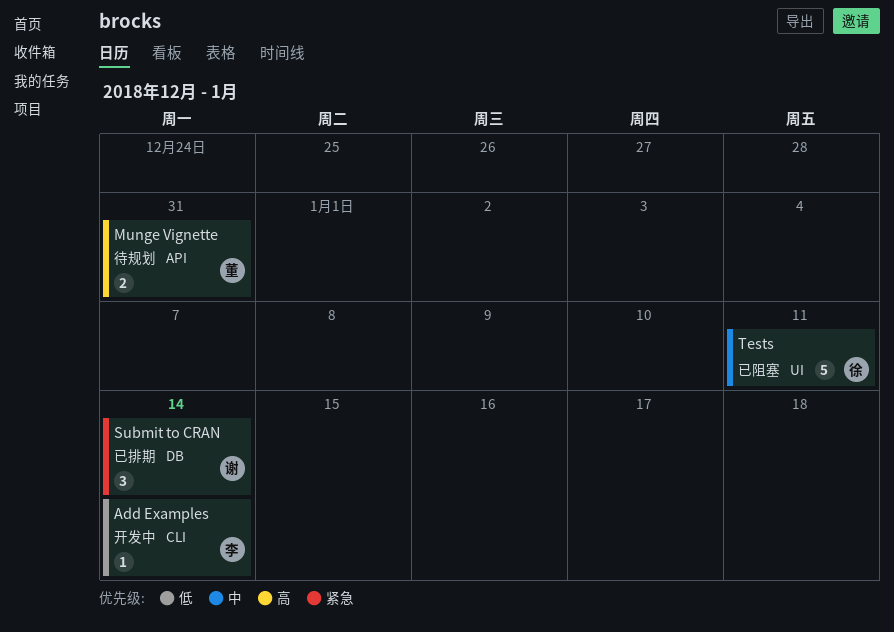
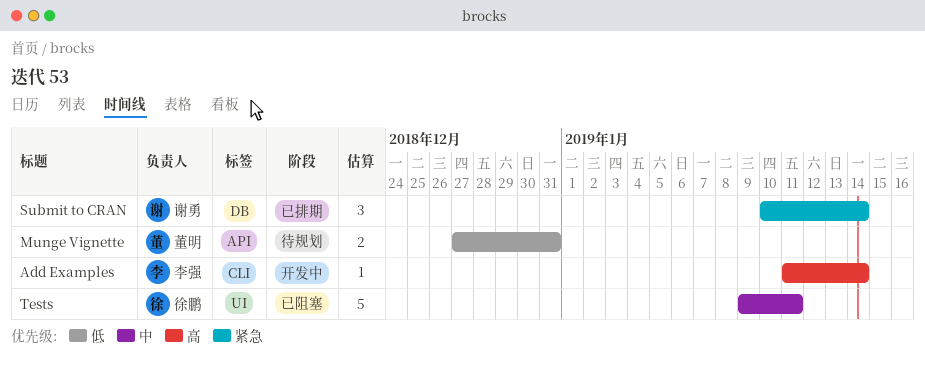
Add Examples, priority: 低 -> 高
Munge Vignette, priority: 高 -> 低

